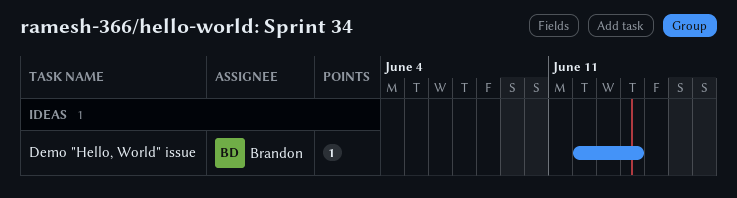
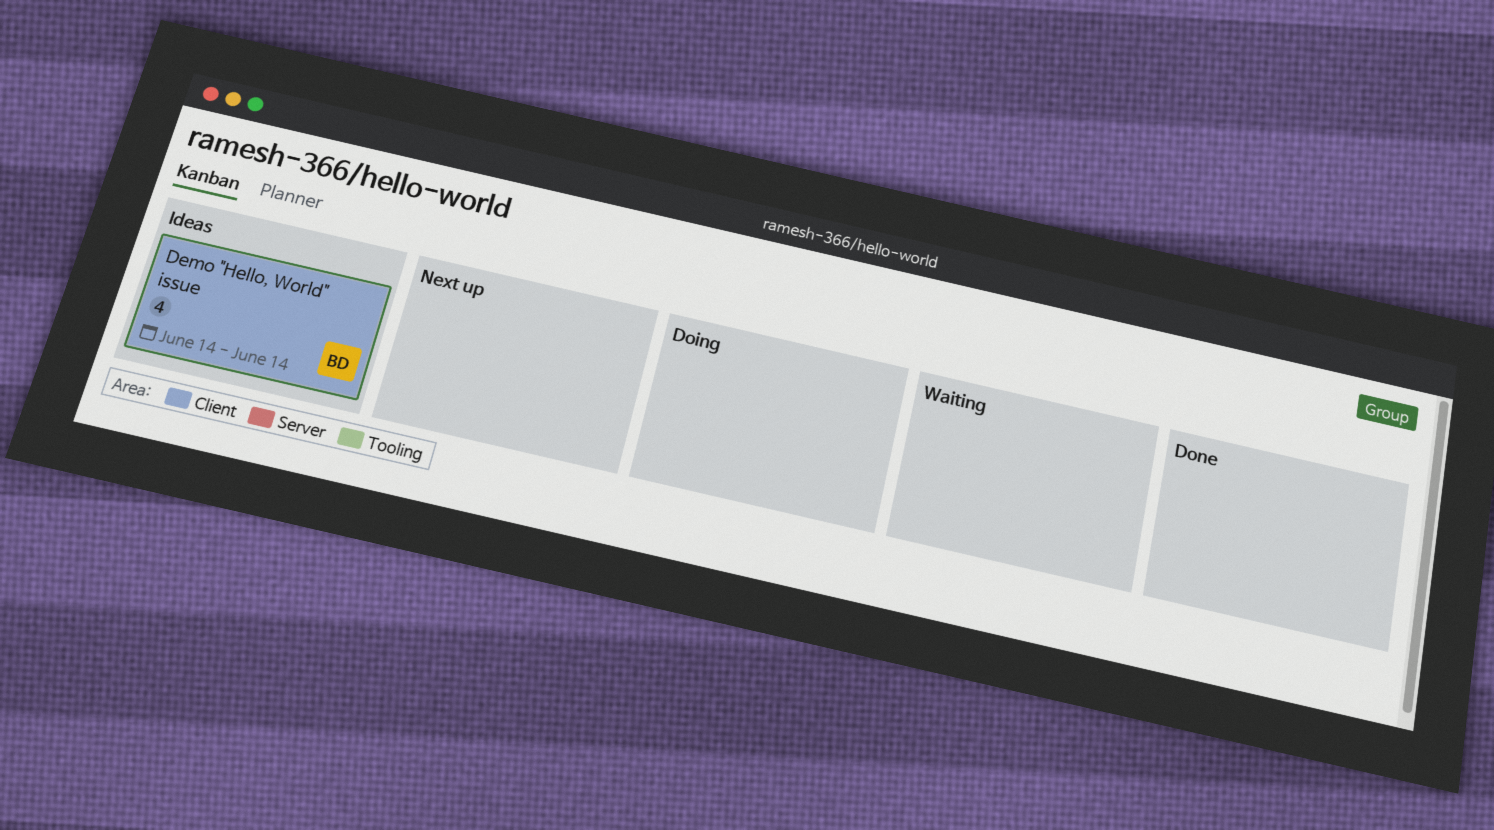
Demo "Hello, World" issue, estimate: 1 -> 4
Demo "Hello, World" issue, start: Jun 12 -> Jun 14

